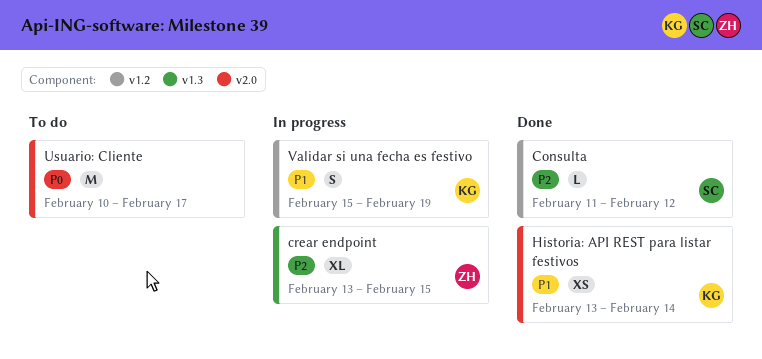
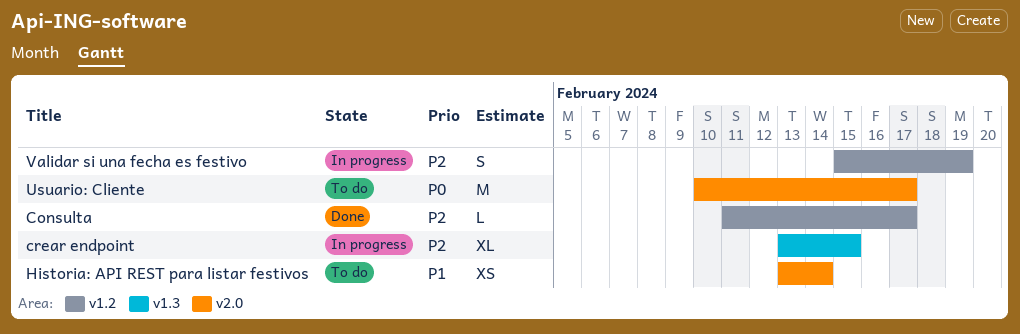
Consulta, due: Feb 12 -> Feb 17
Historia: API REST para listar festivos, status: Done -> To do
Validar si una fecha es festivo, priority: P1 -> P2

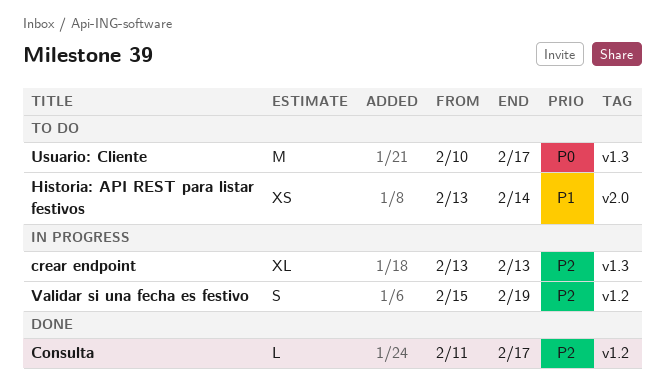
crear endpoint, due: Feb 15 -> Feb 13
Usuario: Cliente, label: v2.0 -> v1.3

